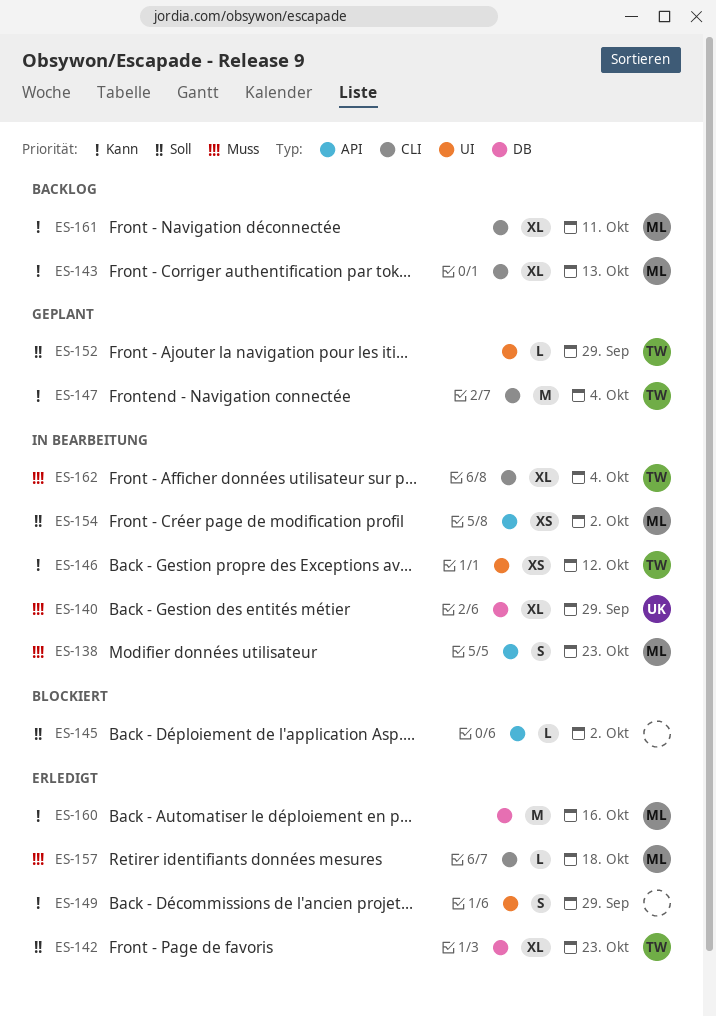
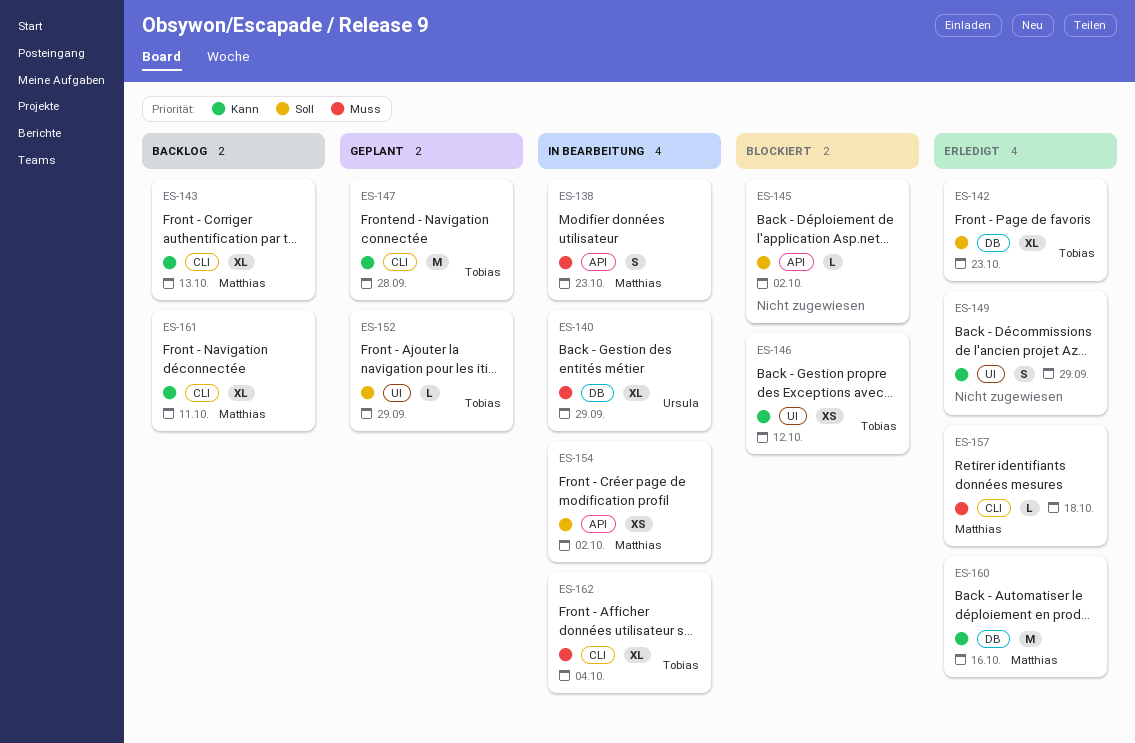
ES-146, status: In Bearbeitung -> Blockiert
ES-147, due: Oct 4 -> Sep 28

